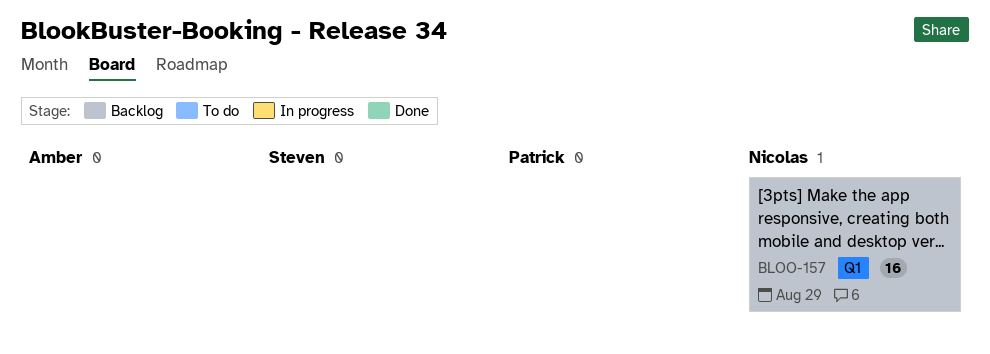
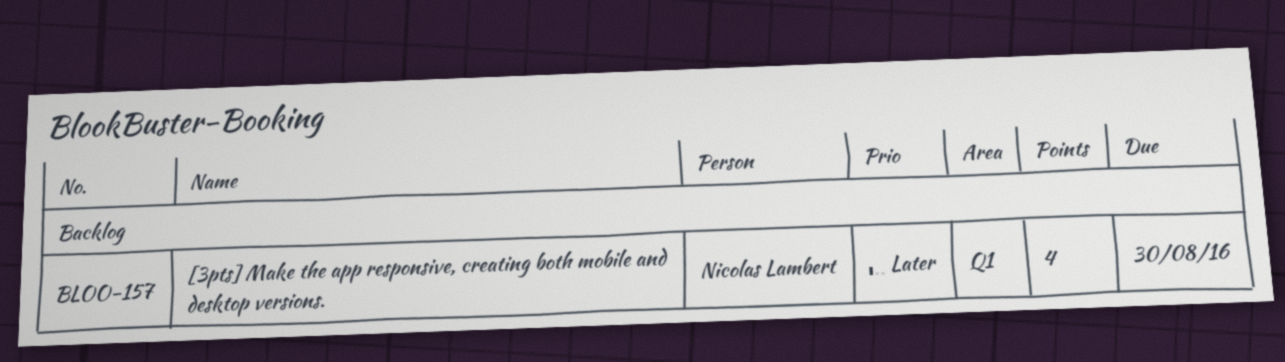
BLOO-157, estimate: 16 -> 4
BLOO-157, due: Aug 29 -> Aug 30

